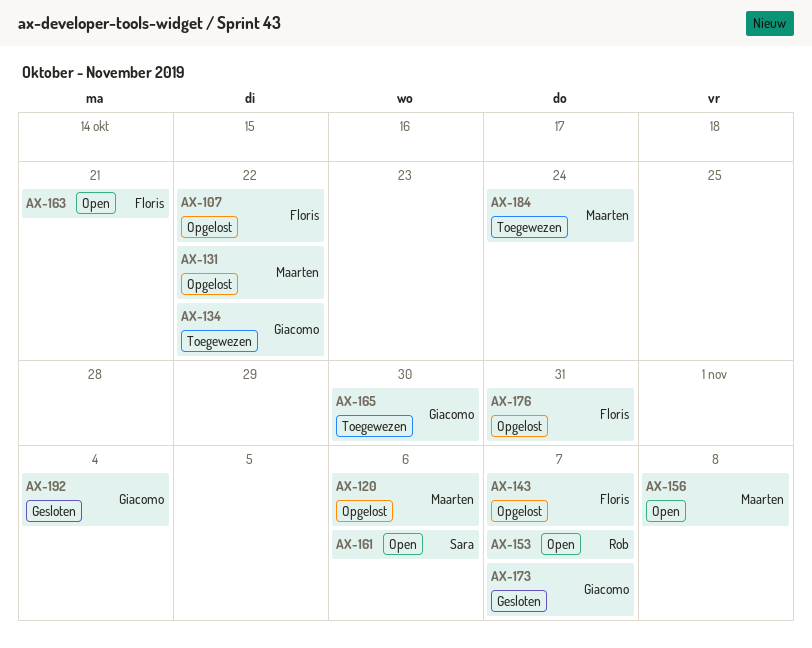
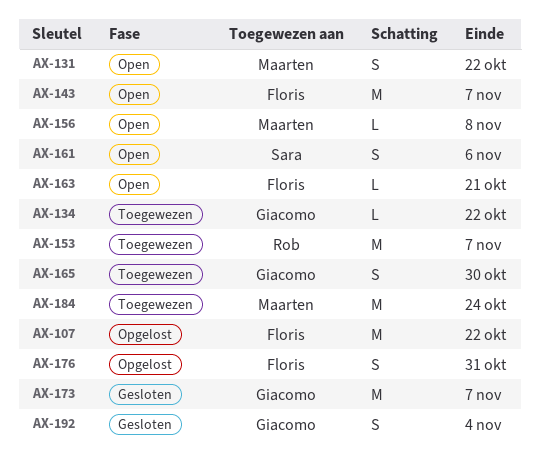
AX-120: present -> none
AX-131, status: Opgelost -> Open
AX-143, status: Opgelost -> Open
AX-153, status: Open -> Toegewezen

